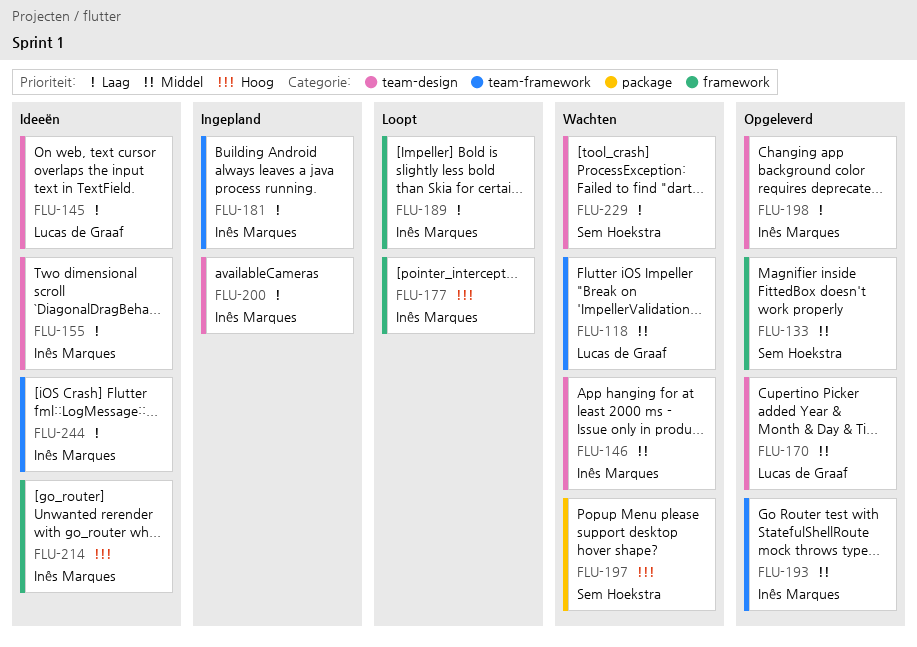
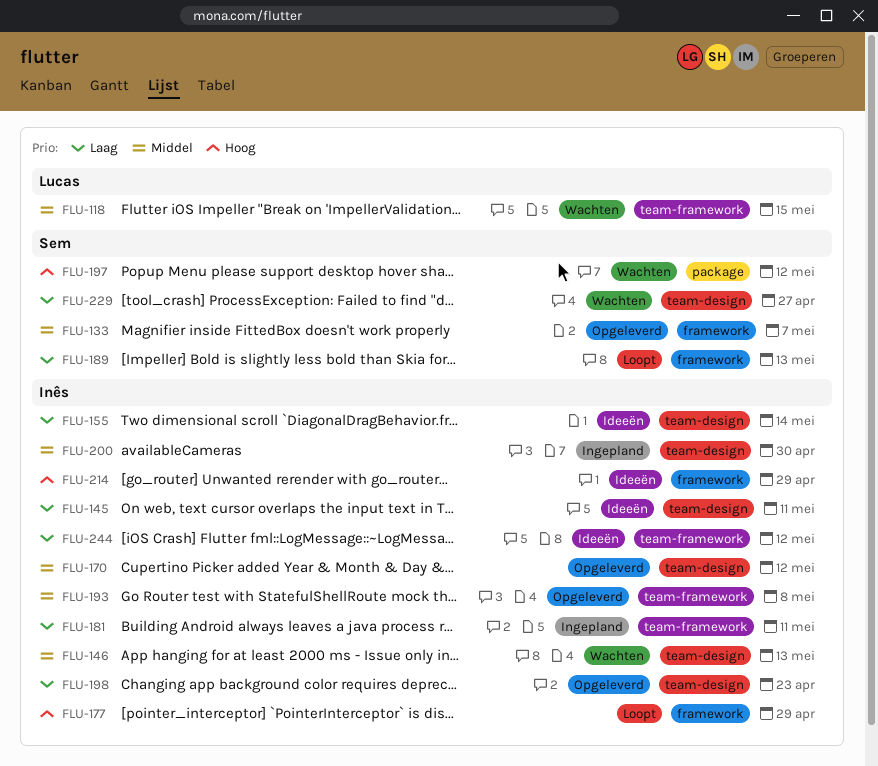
FLU-145, owner: Lucas de Graaf -> Inês Marques
FLU-170, owner: Lucas de Graaf -> Inês Marques
FLU-189, owner: Inês Marques -> Sem Hoekstra
FLU-200, priority: Laag -> Middel

